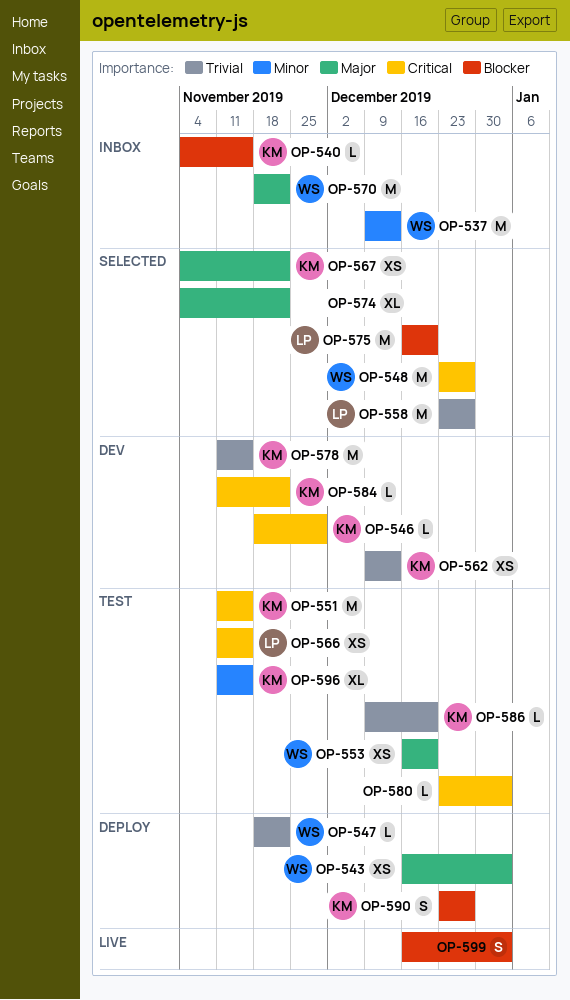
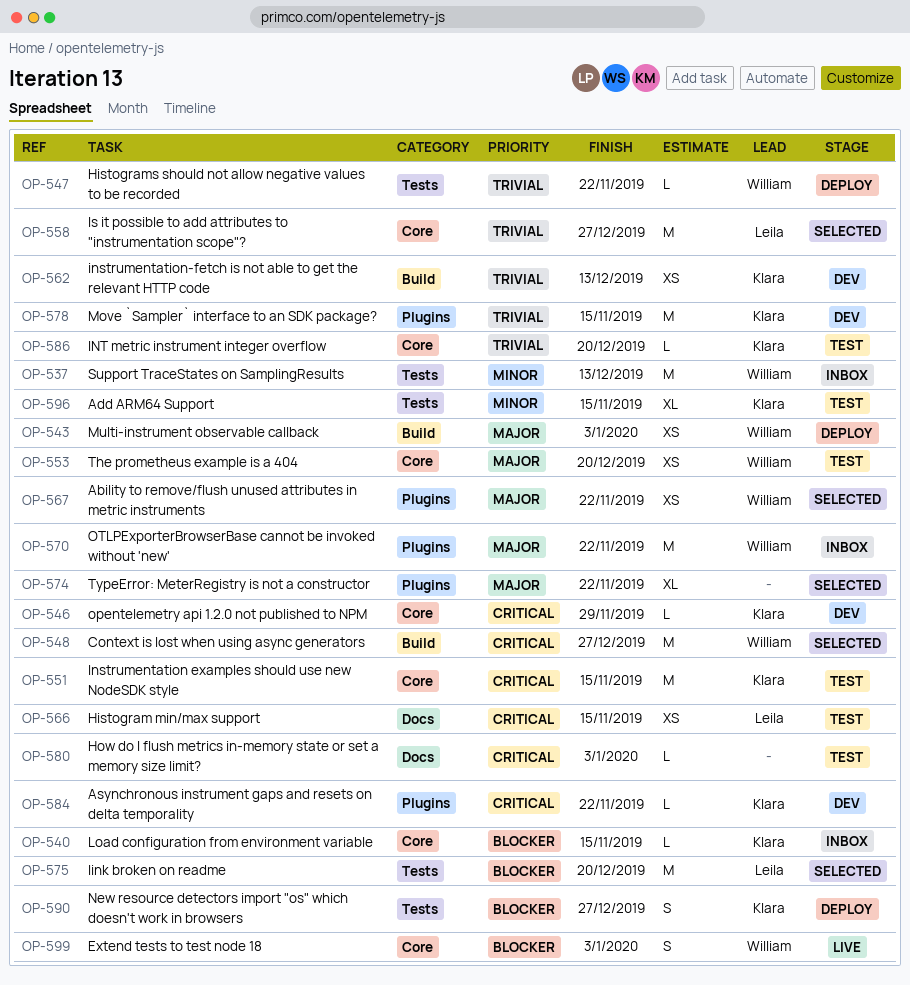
OP-567, owner: Klara -> William
OP-599, owner: none -> William

